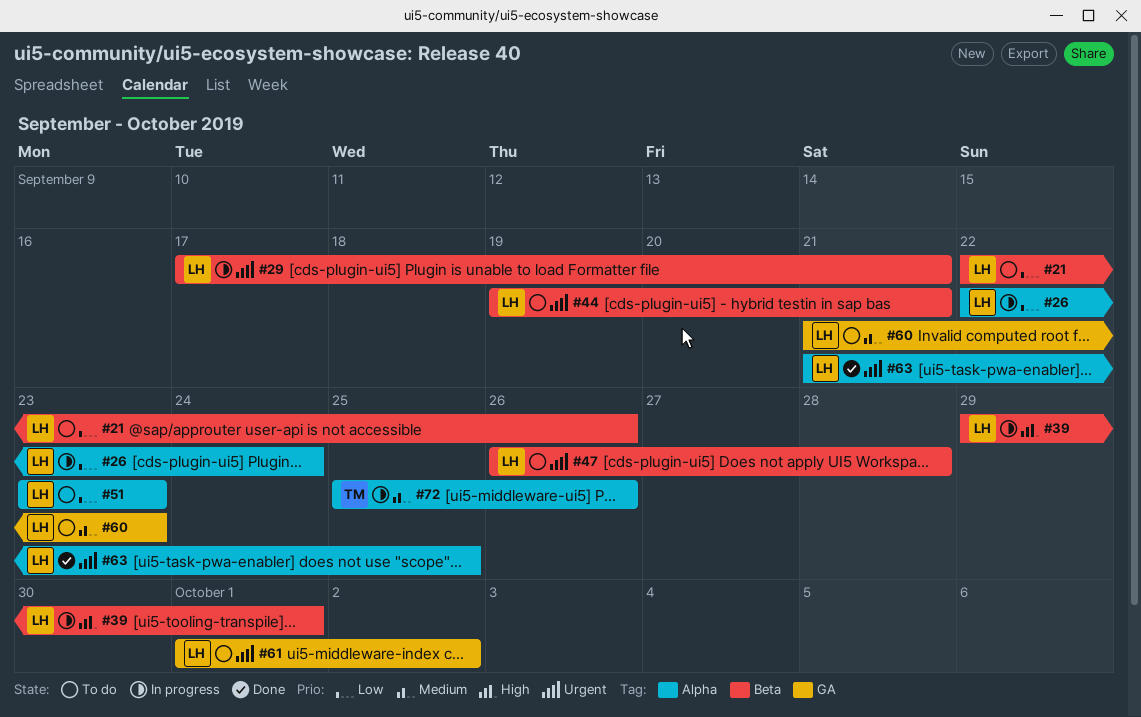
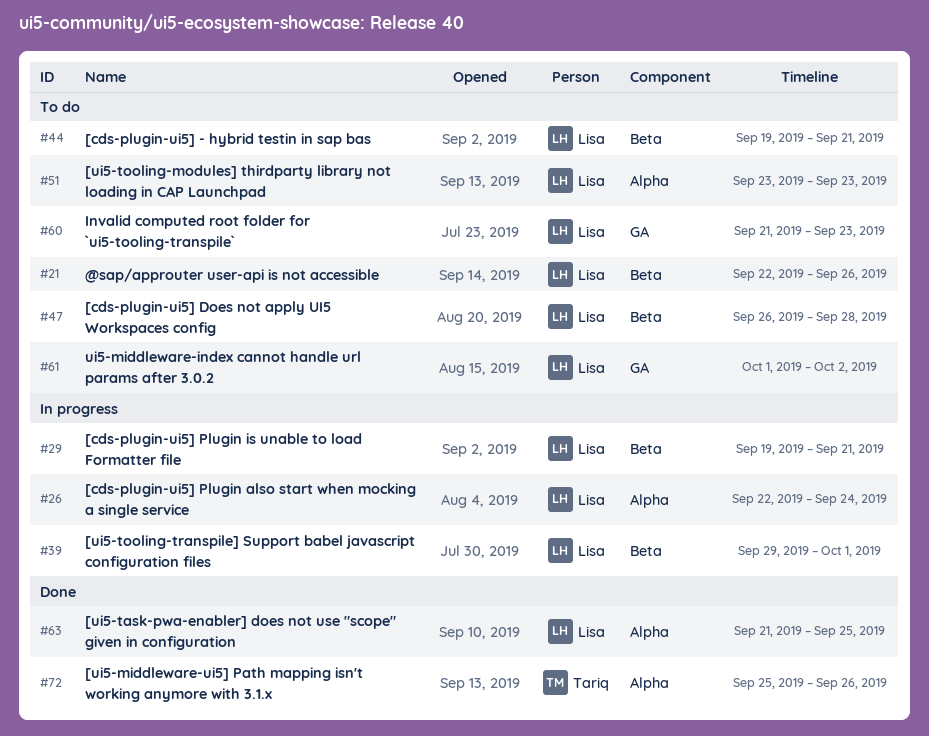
#29, start: Sep 17 -> Sep 19
#72, status: In progress -> Done

